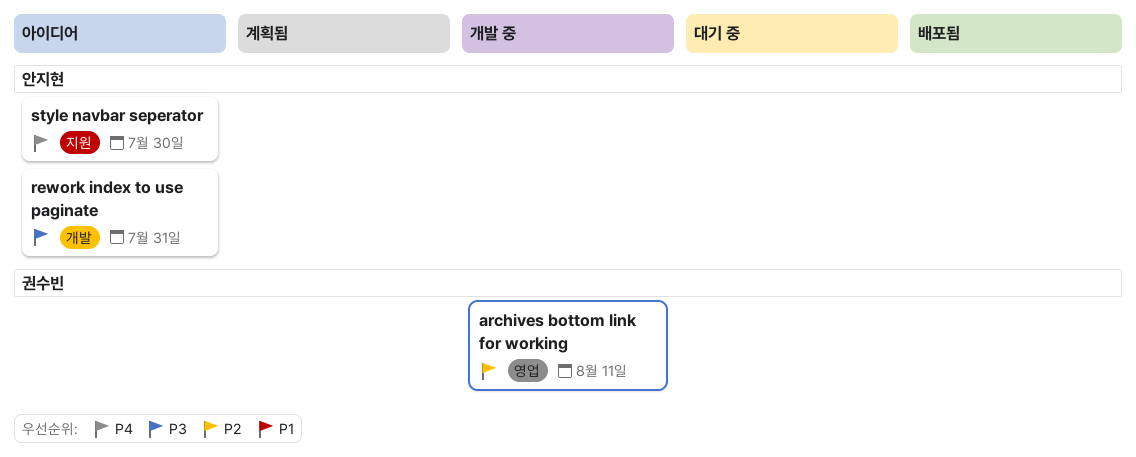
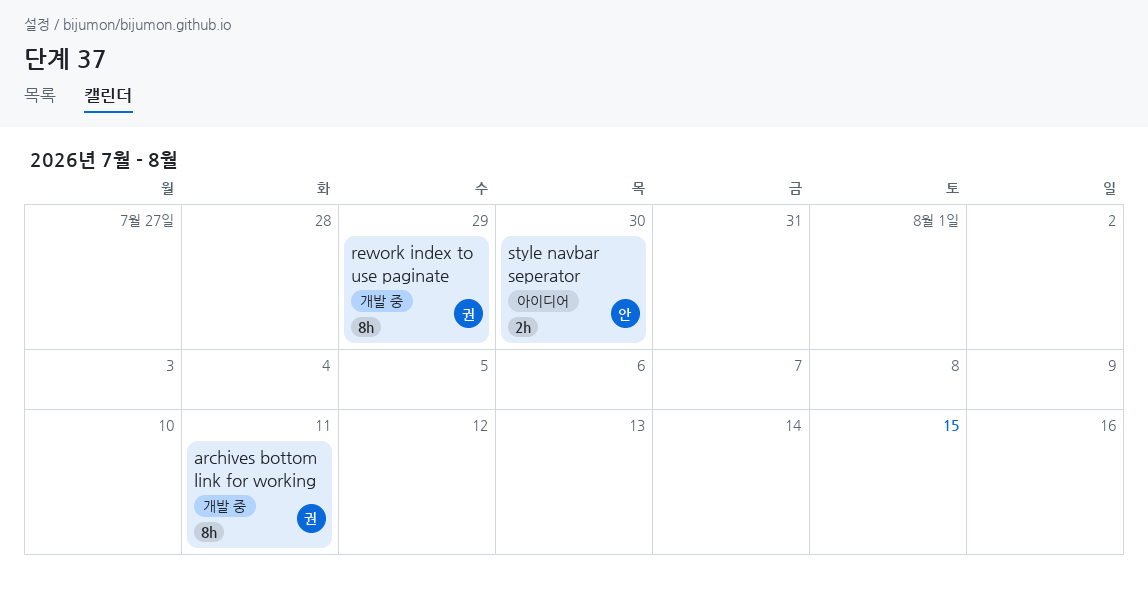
rework index to use paginate, status: 아이디어 -> 개발 중
rework index to use paginate, owner: 안지현 -> 권수빈
rework index to use paginate, due: Jul 31 -> Jul 29

